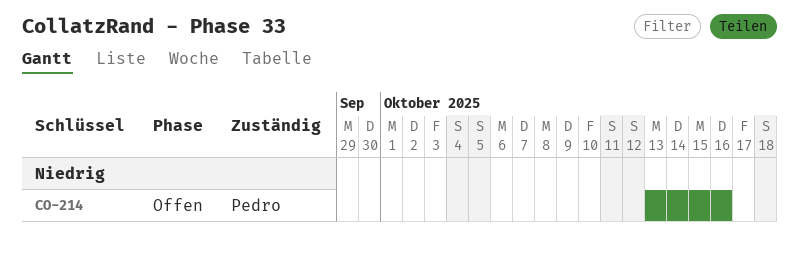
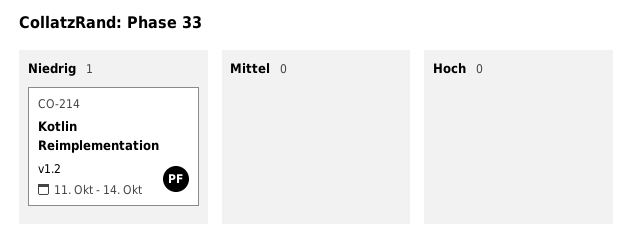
CO-214, start: Oct 13 -> Oct 11
CO-214, due: Oct 16 -> Oct 14

